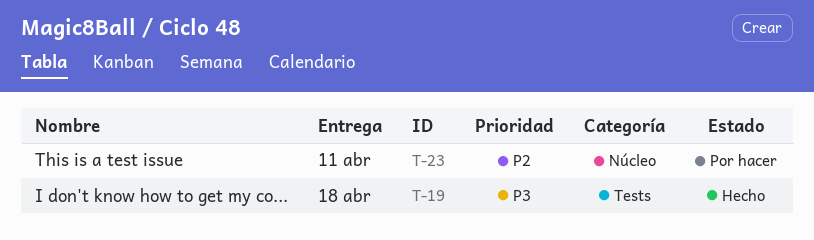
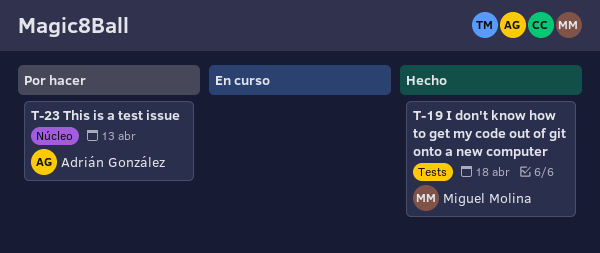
T-23, due: Apr 11 -> Apr 13

